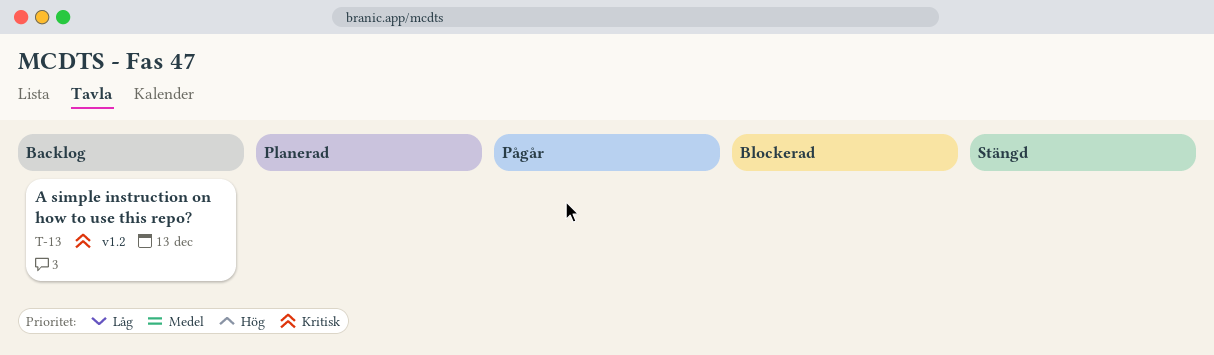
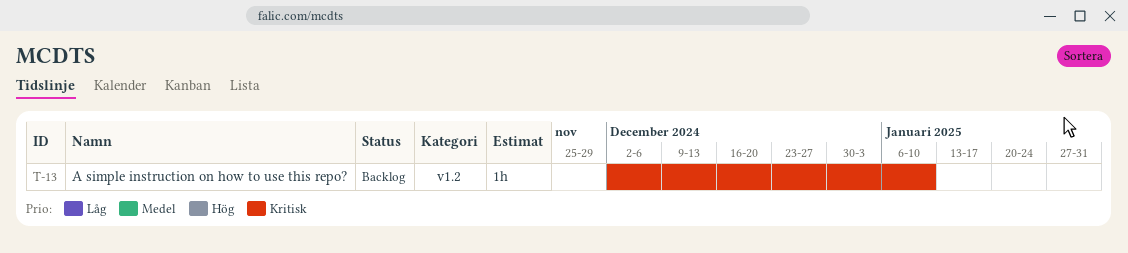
T-13, due: Dec 13 -> Jan 10

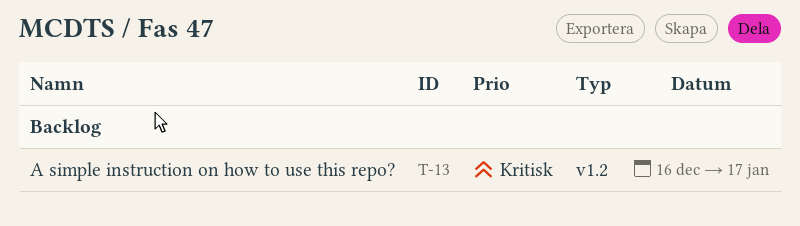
T-13, start: Dec 2 -> Dec 16
T-13, due: Jan 10 -> Jan 17

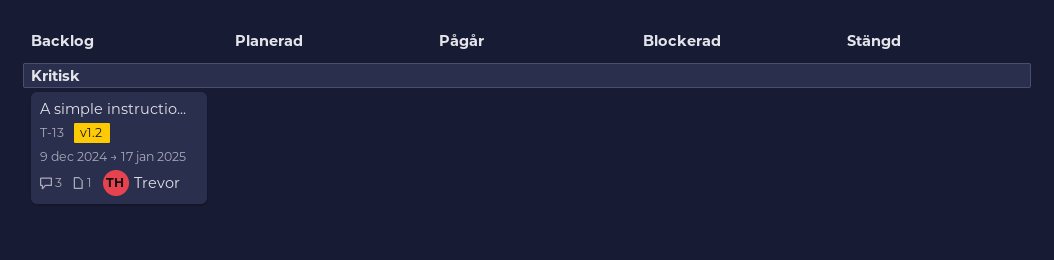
T-13, start: Dec 16 -> Dec 9

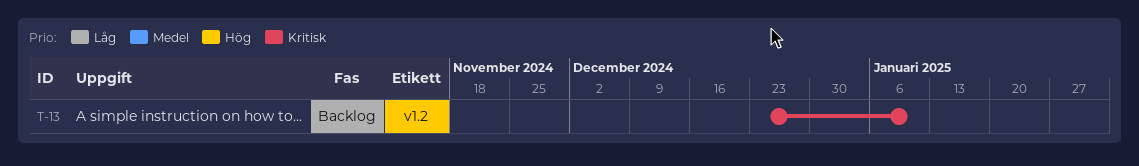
T-13, start: Dec 9 -> Dec 23
T-13, due: Jan 17 -> Jan 10

